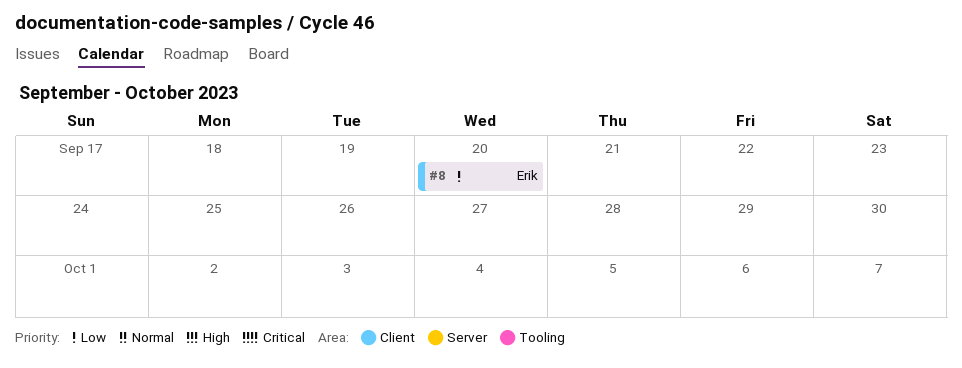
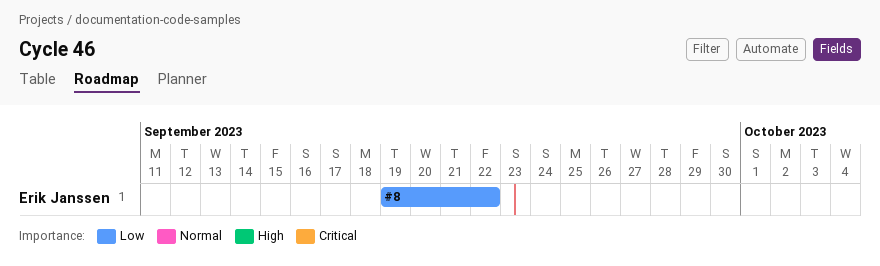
#8, due: Sep 20 -> Sep 22

